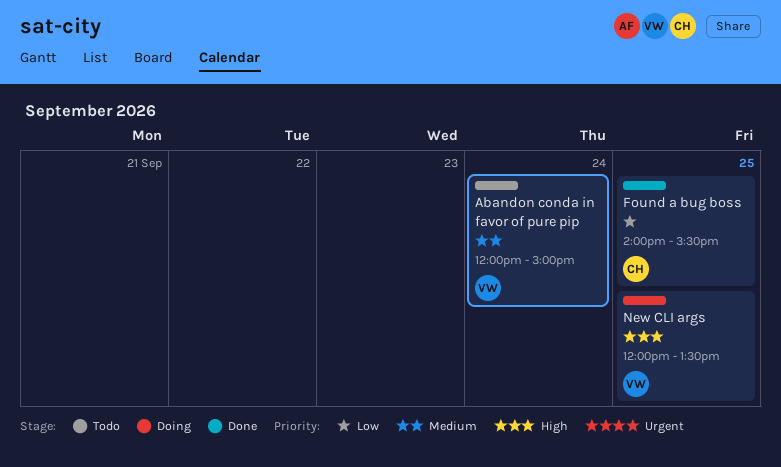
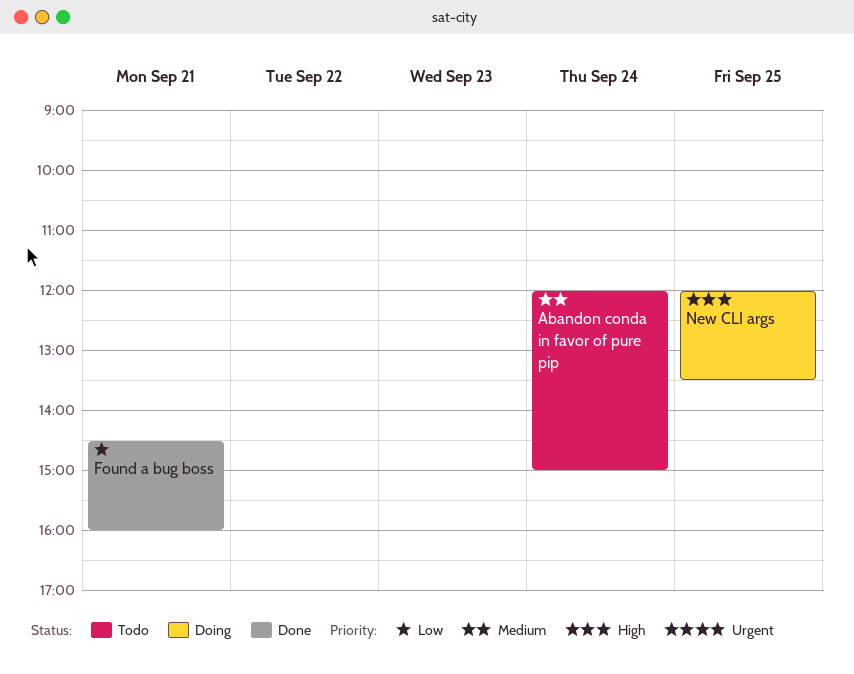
Found a bug boss, day: Sep 25 -> Sep 21
Found a bug boss, begins: 14:00 -> 14:30
Found a bug boss, ends: 15:30 -> 16:00

